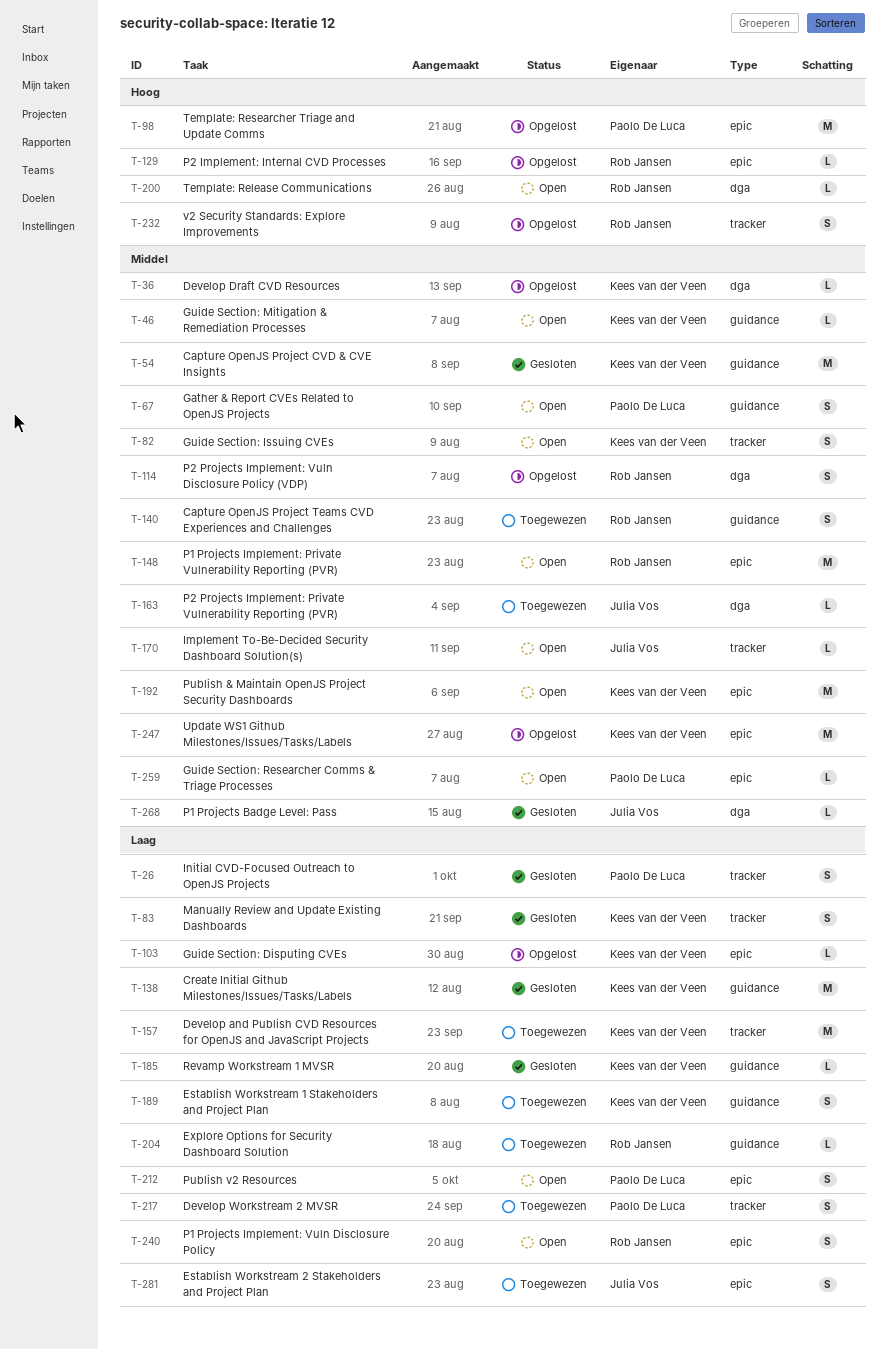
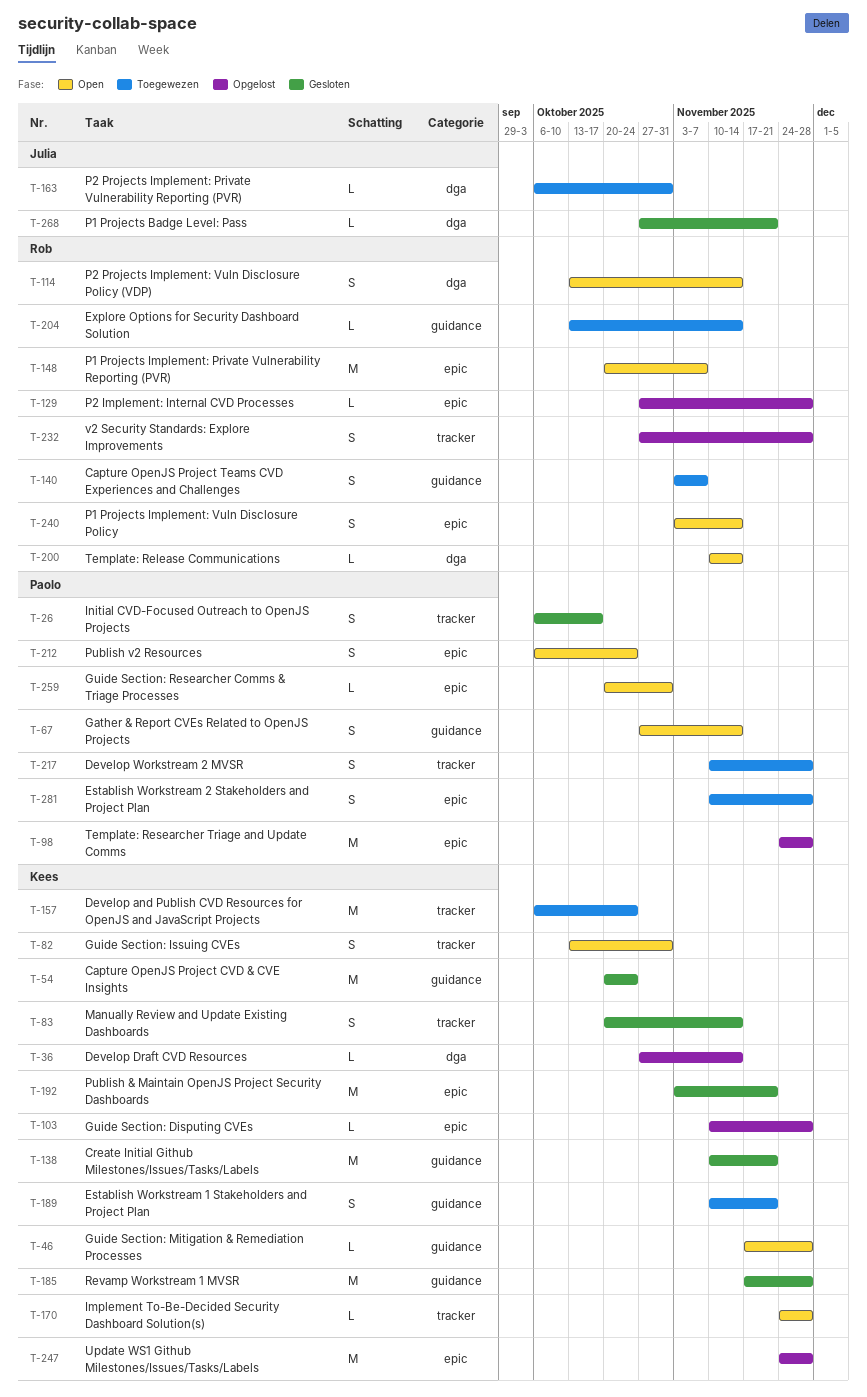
T-114, status: Opgelost -> Open
T-170, owner: Julia Vos -> Kees van der Veen
T-185, estimate: L -> M
T-192, status: Open -> Gesloten
T-281, owner: Julia Vos -> Paolo De Luca

